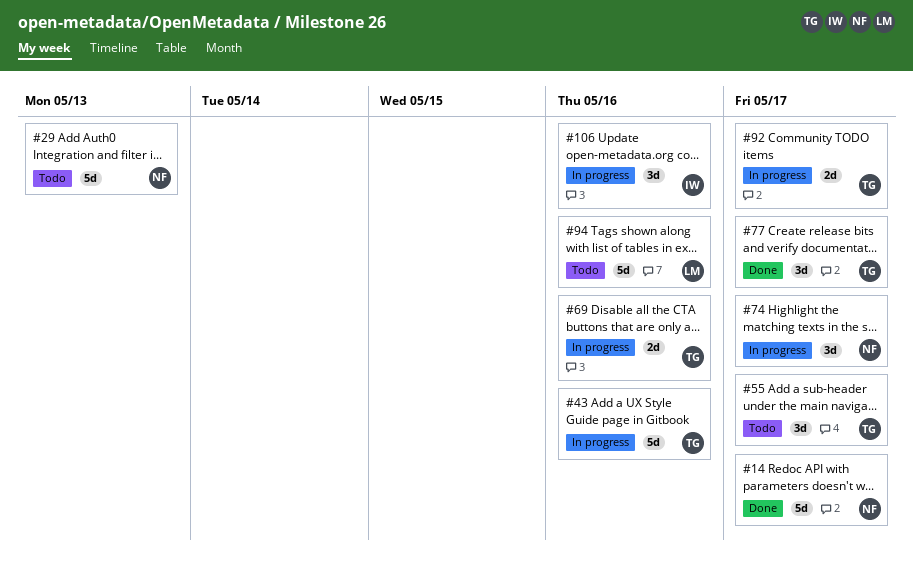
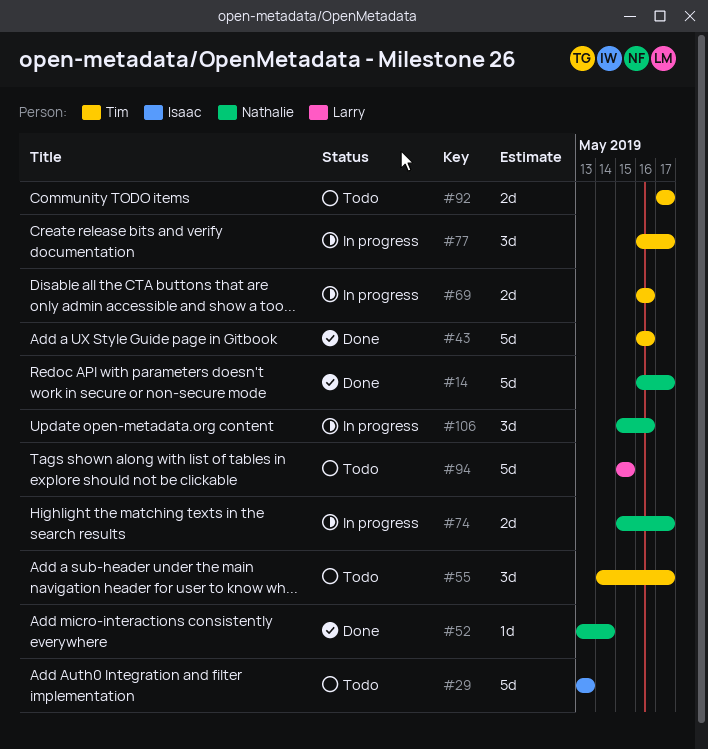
#29, owner: Nathalie -> Isaac
#43, status: In progress -> Done
#52: none -> present
#74, estimate: 3d -> 2d
#77, status: Done -> In progress
#92, status: In progress -> Todo
#94, due: May 16 -> May 15
#106, owner: Isaac -> Nathalie

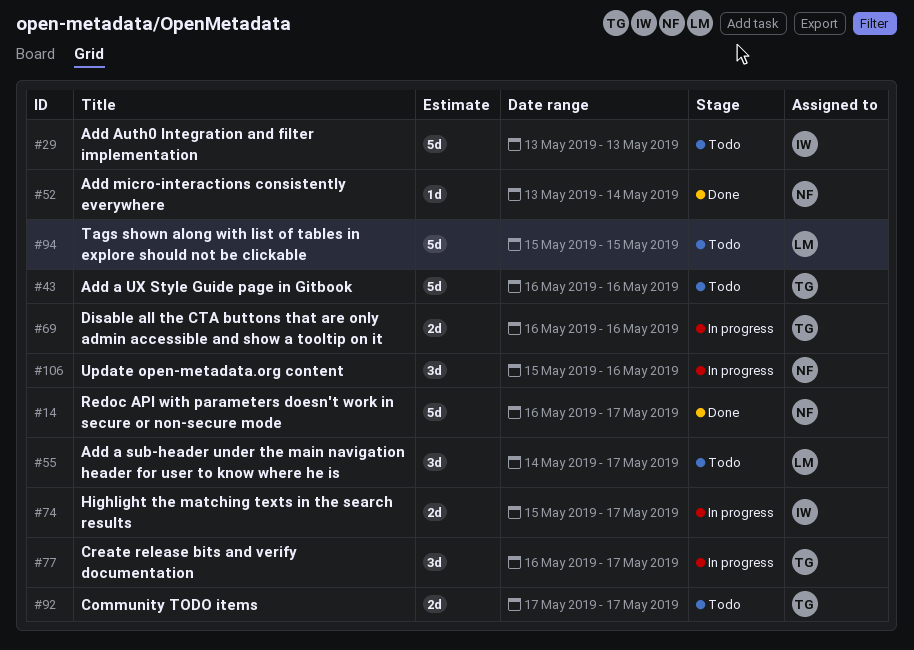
#43, status: Done -> Todo
#55, owner: Tim -> Larry
#74, owner: Nathalie -> Isaac

